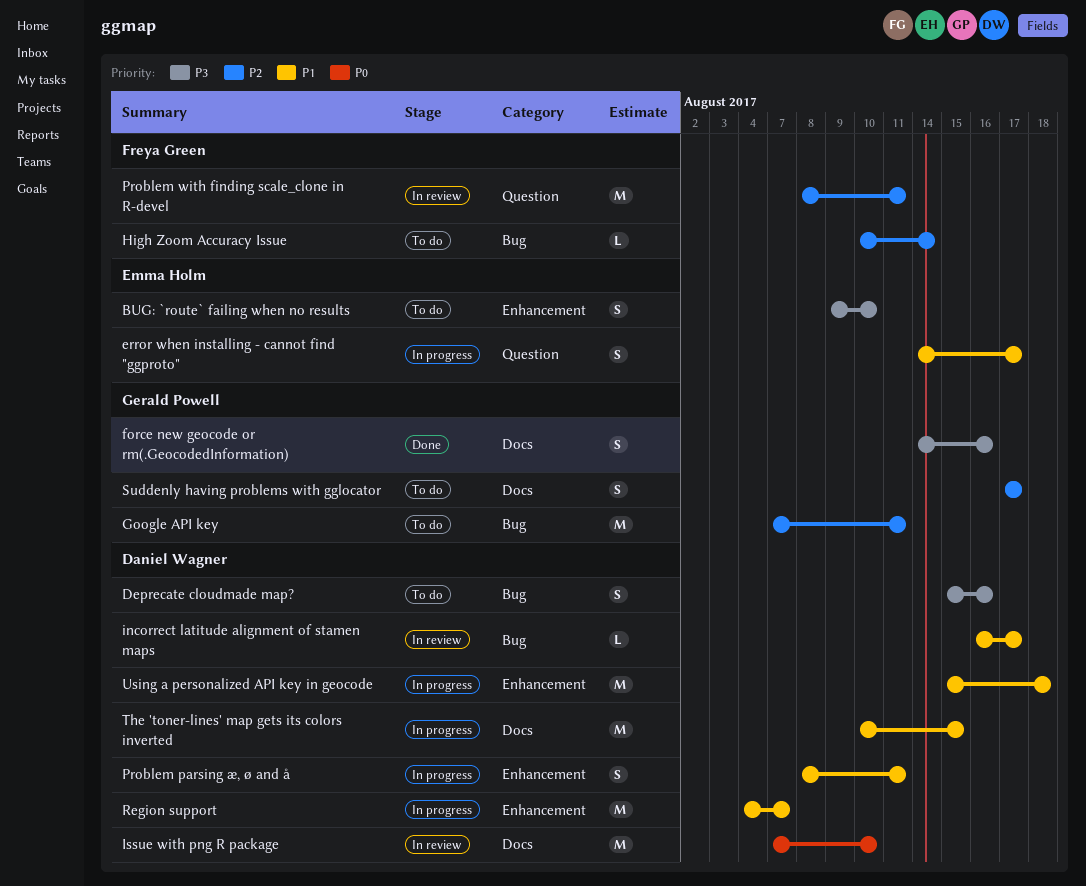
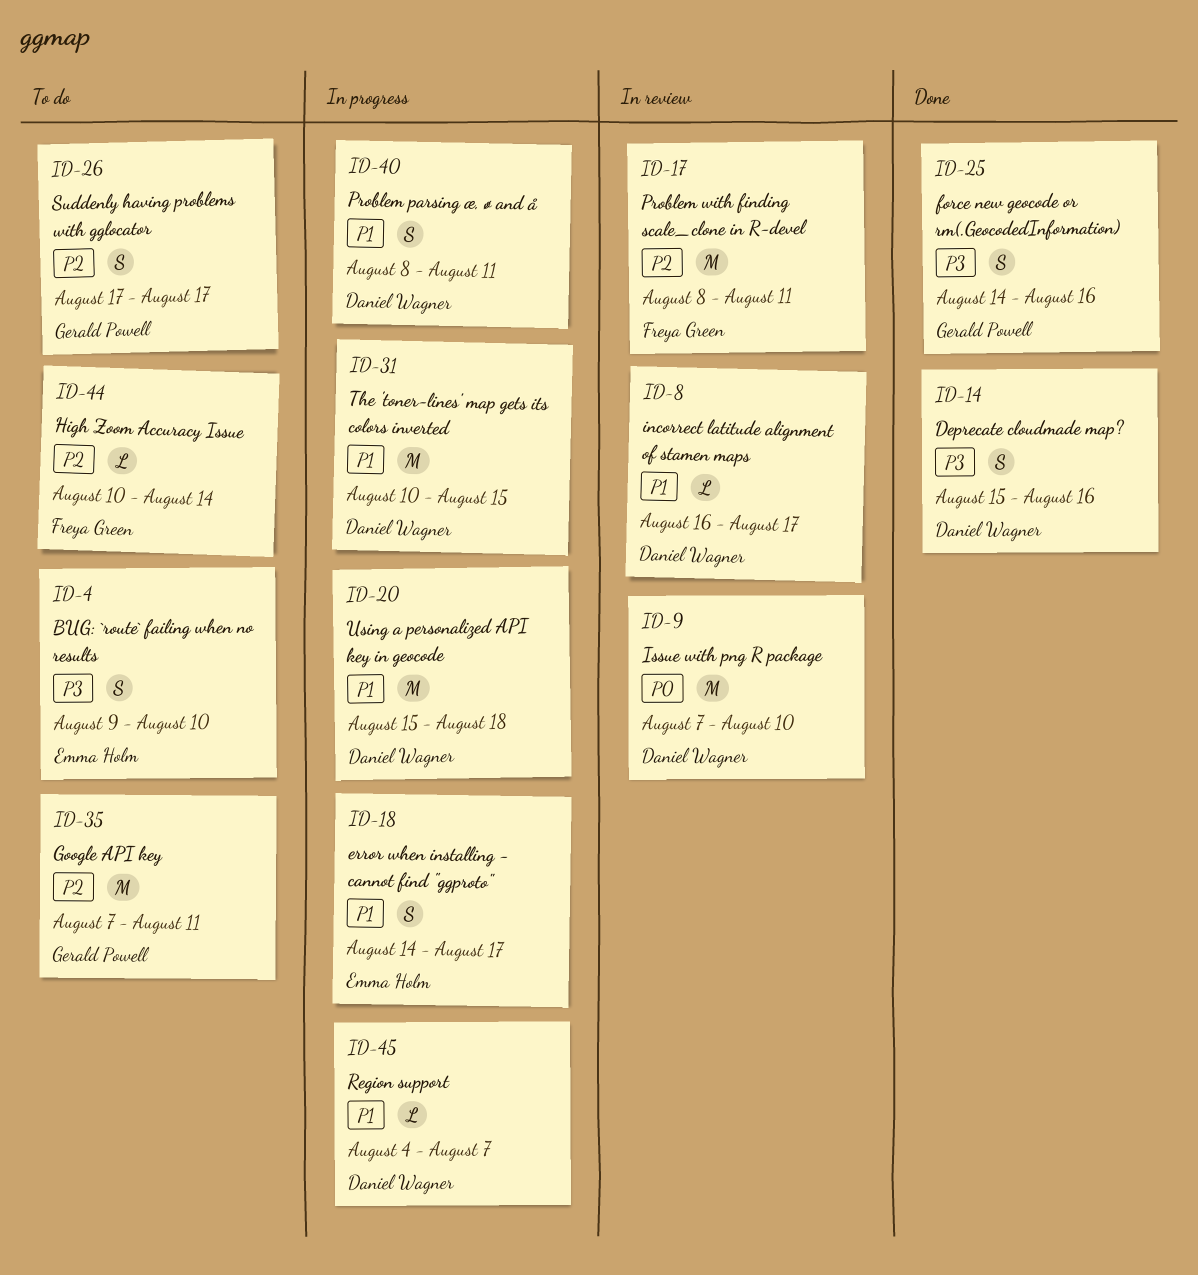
Deprecate cloudmade map?, status: To do -> Done
Region support, estimate: M -> L

